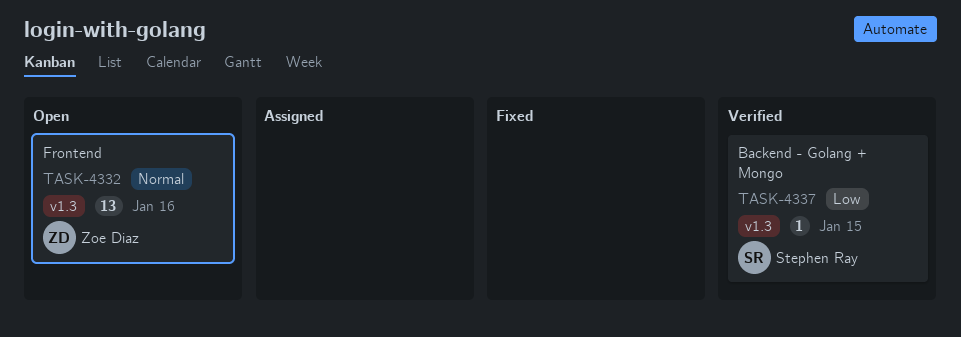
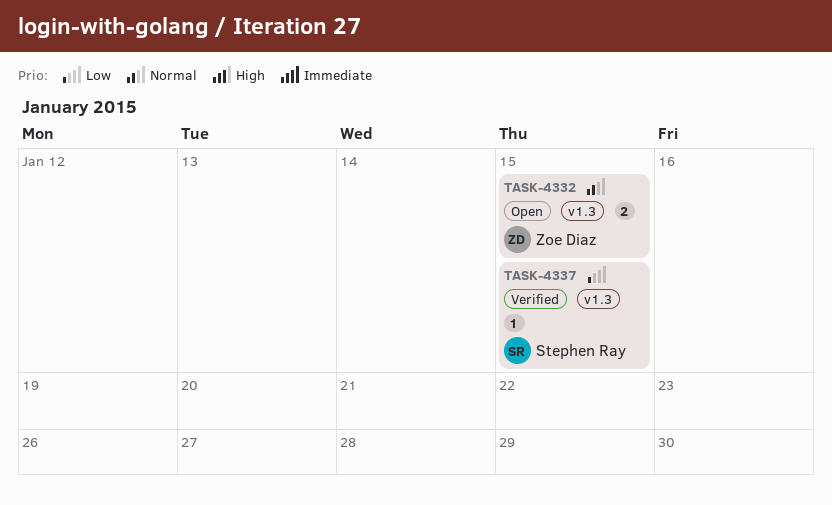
TASK-4332, estimate: 13 -> 2
TASK-4332, due: Jan 16 -> Jan 15

